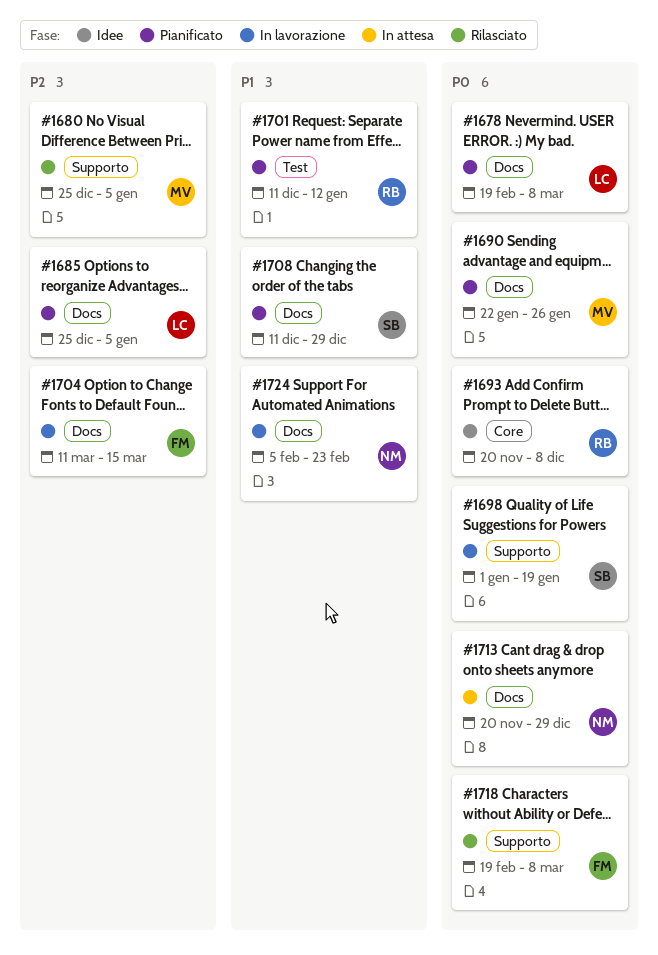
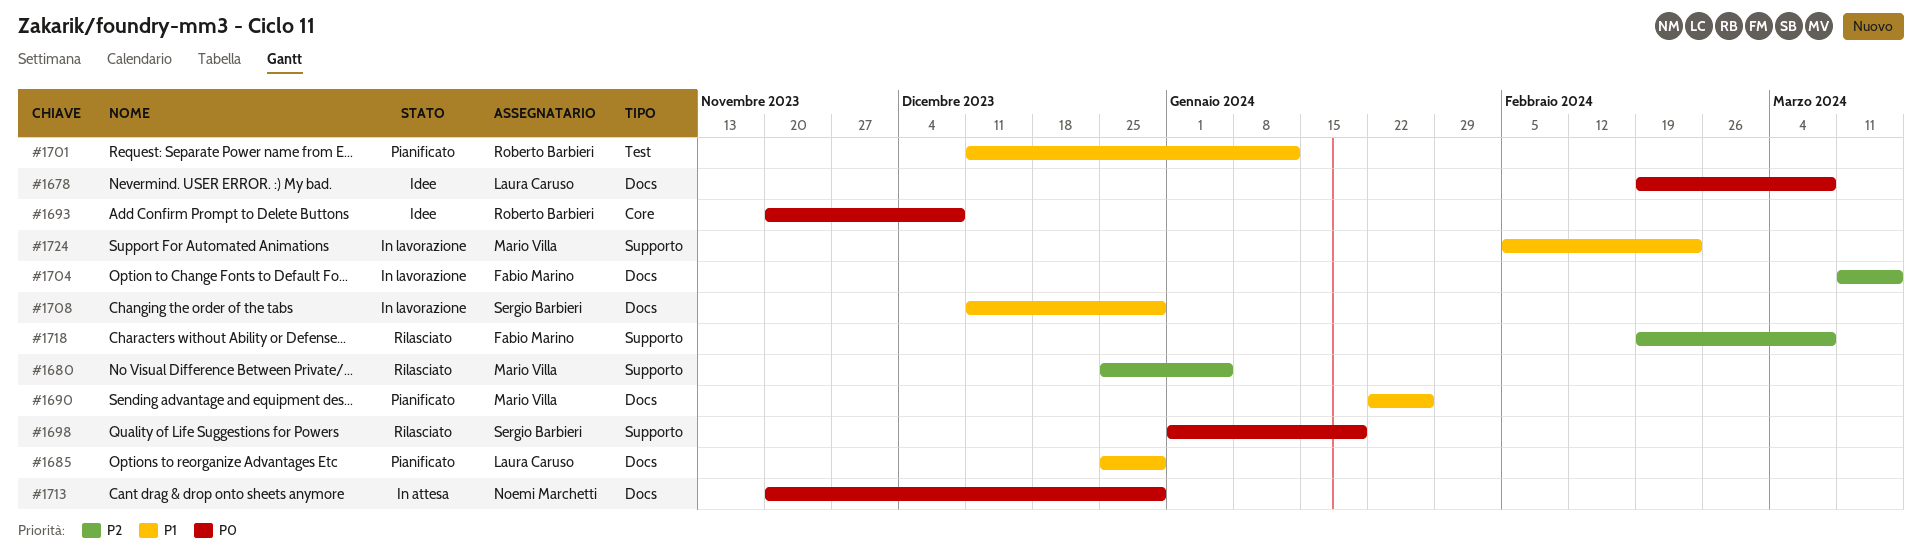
#1678, status: Pianificato -> Idee
#1685, priority: P2 -> P1
#1685, due: Jan 5 -> Dec 29
#1690, priority: P0 -> P1
#1698, status: In lavorazione -> Rilasciato
#1708, status: Pianificato -> In lavorazione
#1718, priority: P0 -> P2
#1724, owner: Noemi Marchetti -> Mario Villa
#1724, label: Docs -> Supporto

